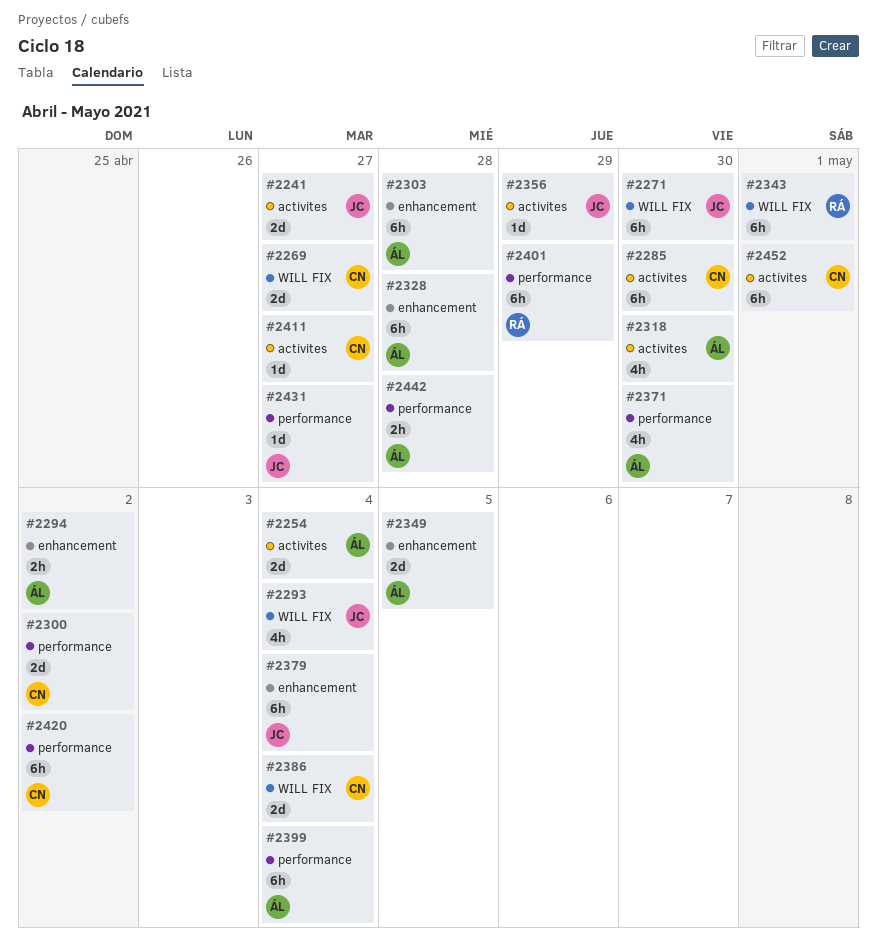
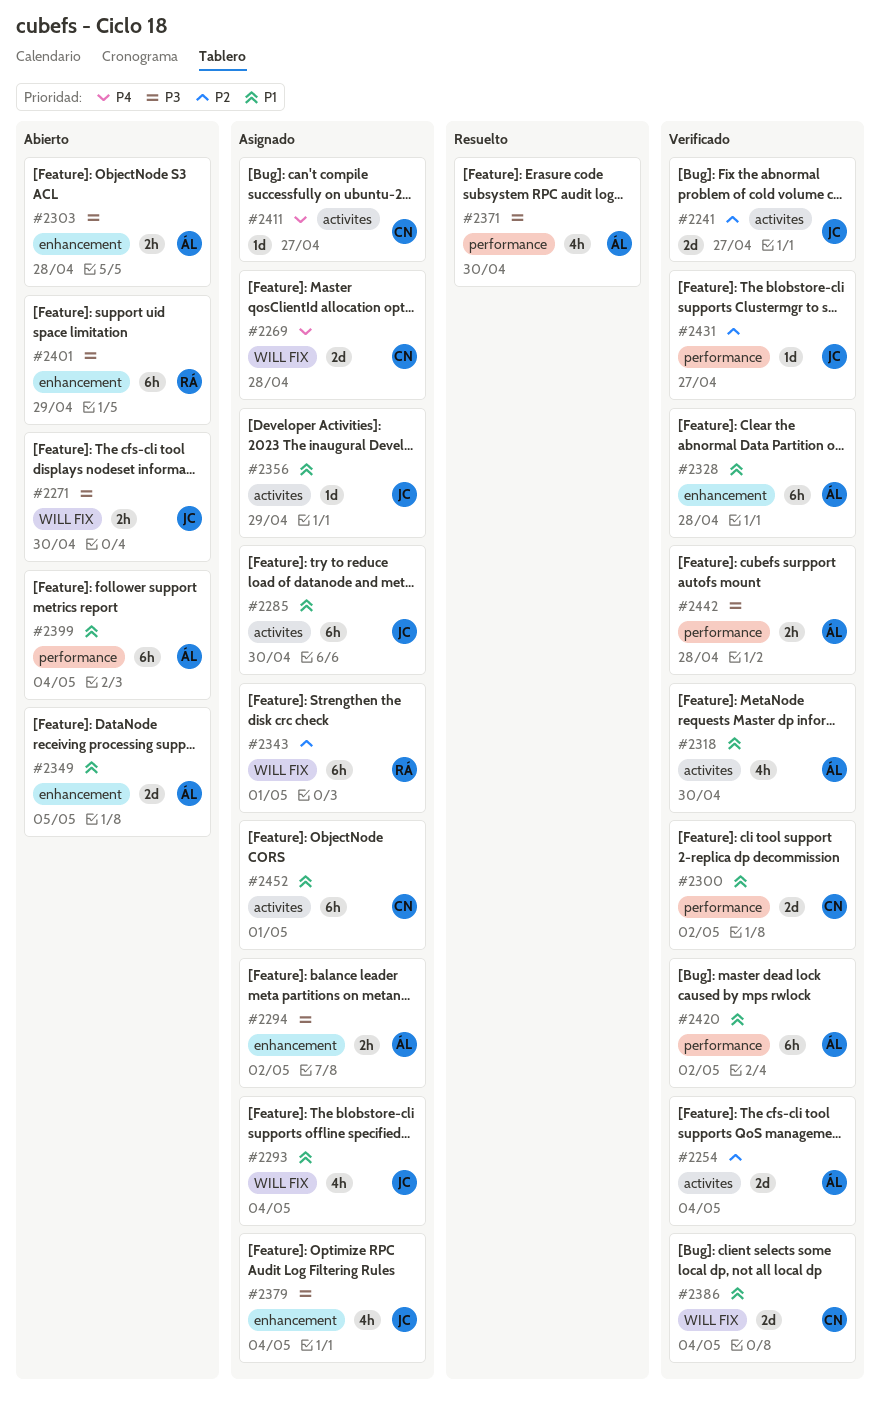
#2269, due: Apr 27 -> Apr 28
#2271, estimate: 6h -> 2h
#2285, owner: CN -> JC
#2303, estimate: 6h -> 2h
#2379, estimate: 6h -> 4h
#2401, label: performance -> enhancement
#2420, owner: CN -> ÁL

